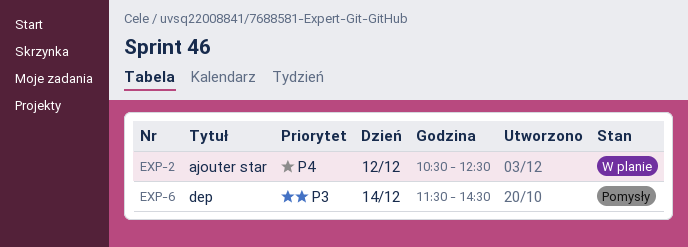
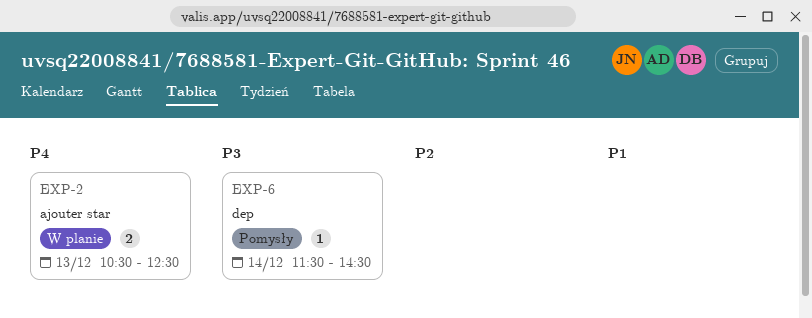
EXP-2, day: Dec 12 -> Dec 13

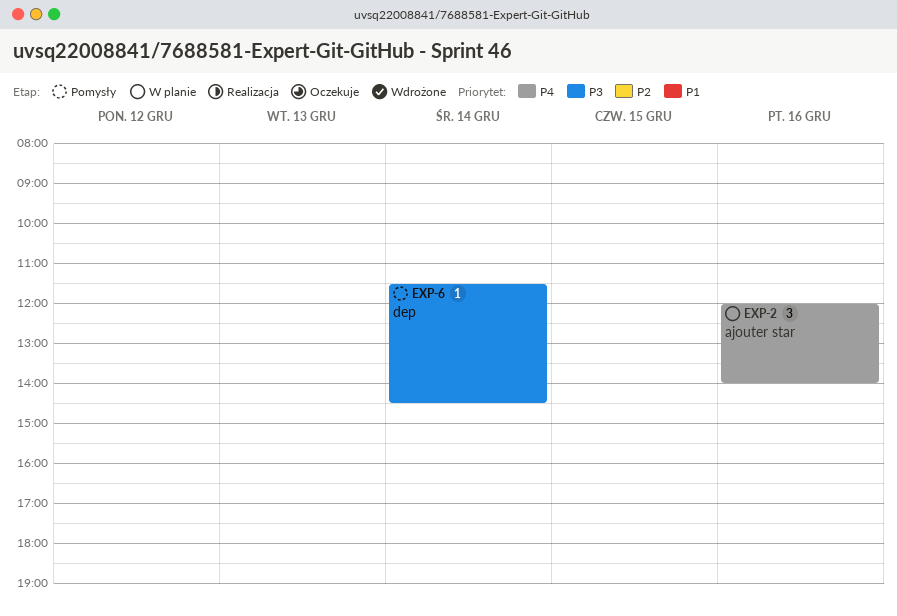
EXP-2, estimate: 2 -> 3
EXP-2, day: Dec 13 -> Dec 16
EXP-2, begins: 10:30 -> 12:00
EXP-2, ends: 12:30 -> 14:00

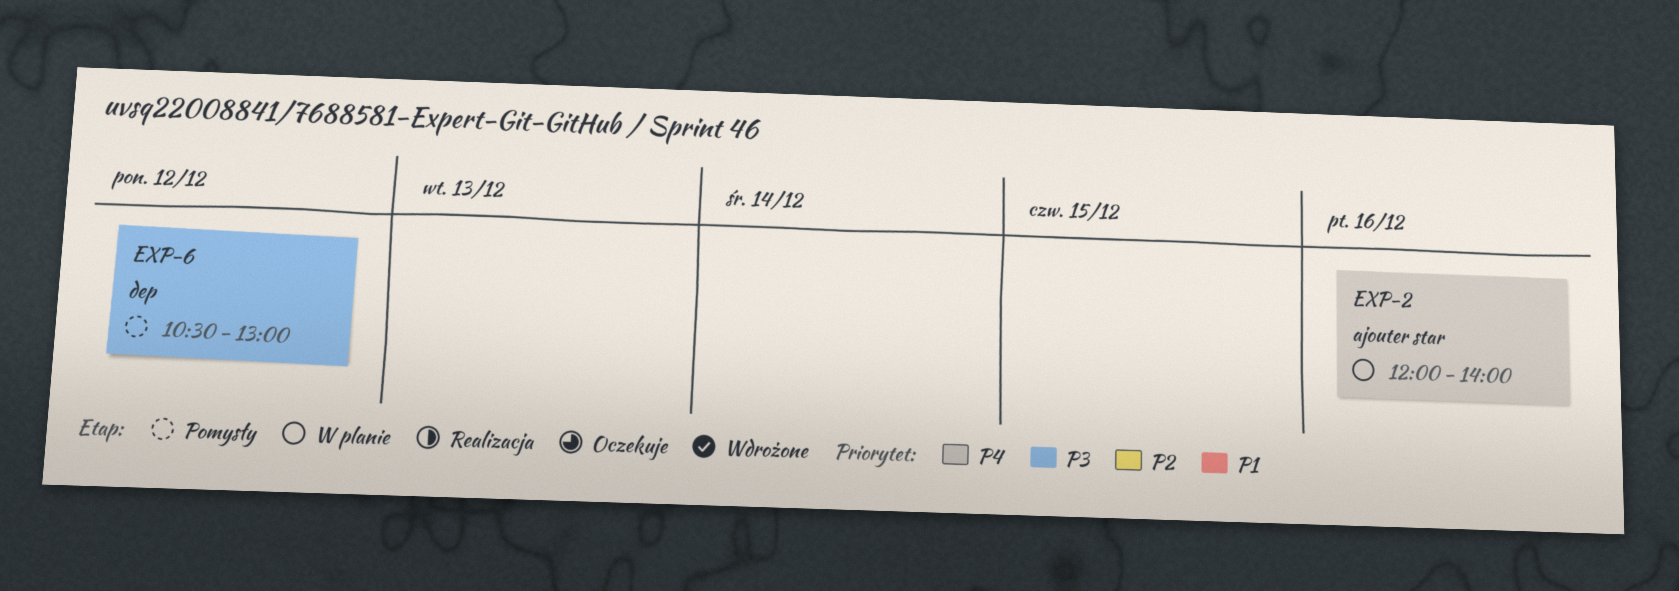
EXP-6, day: Dec 14 -> Dec 12
EXP-6, begins: 11:30 -> 10:30
EXP-6, ends: 14:30 -> 13:00

